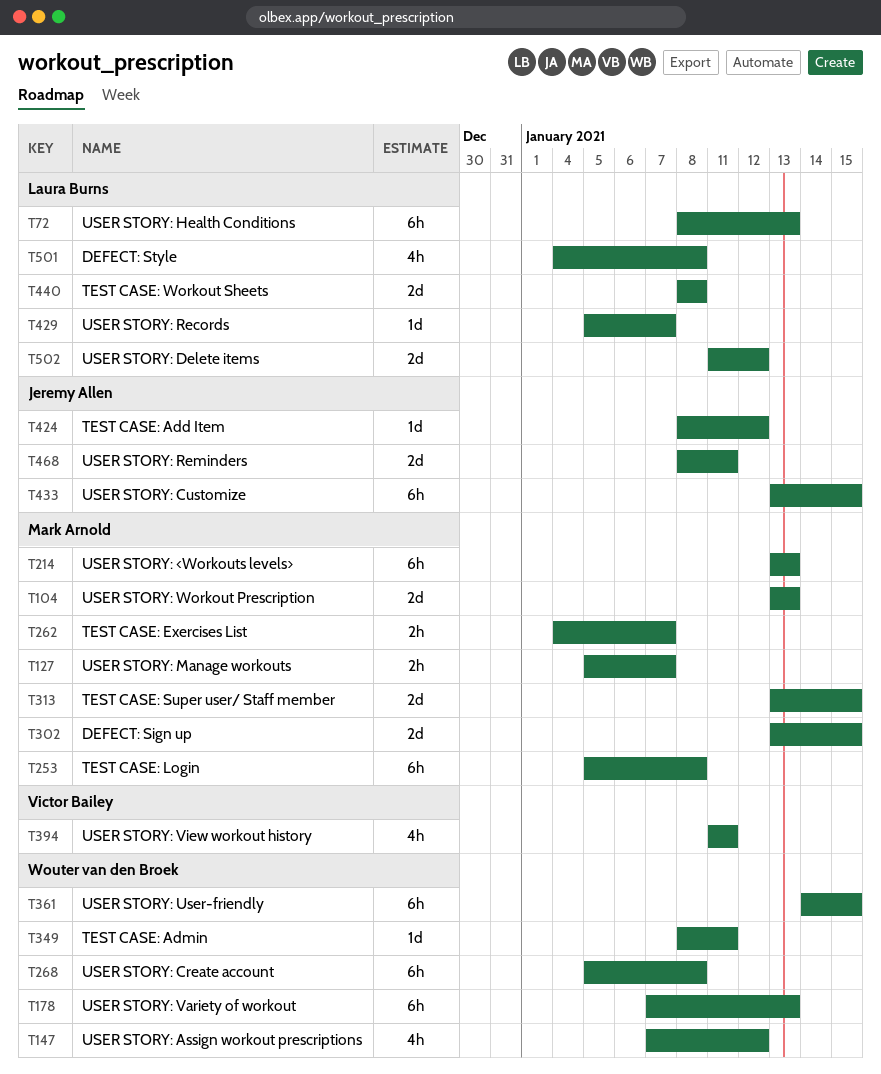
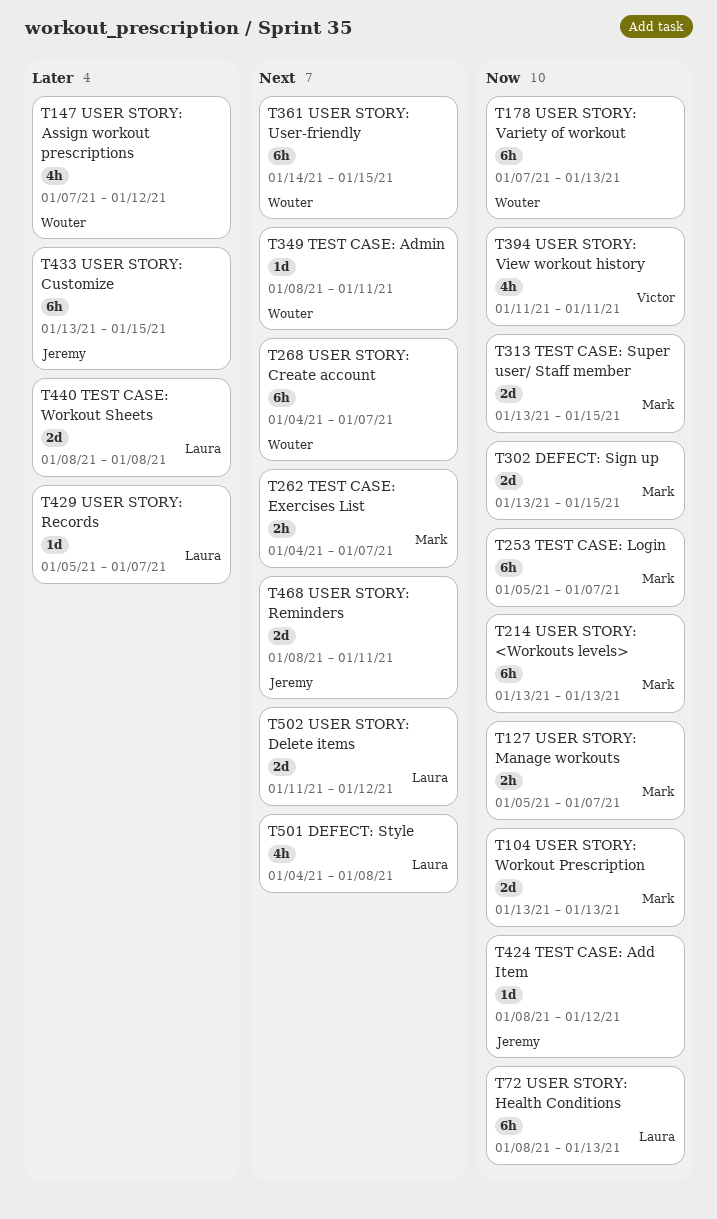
T253, due: Jan 8 -> Jan 7
T268, start: Jan 5 -> Jan 4
T268, due: Jan 8 -> Jan 7

